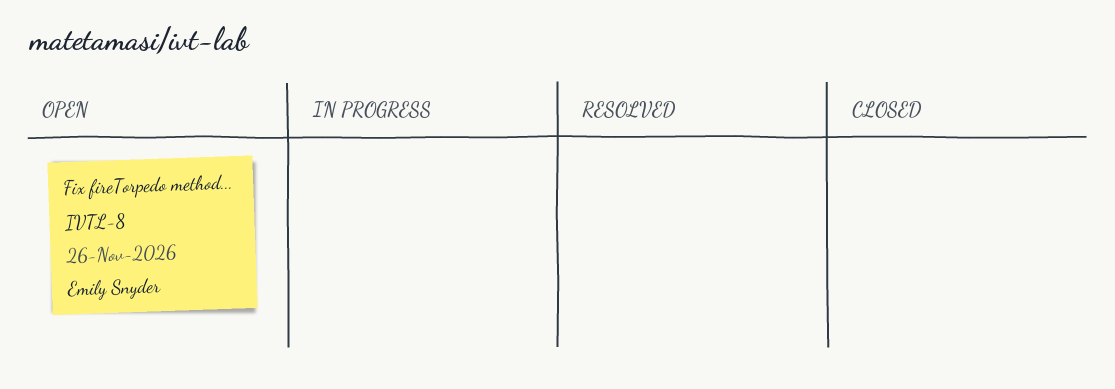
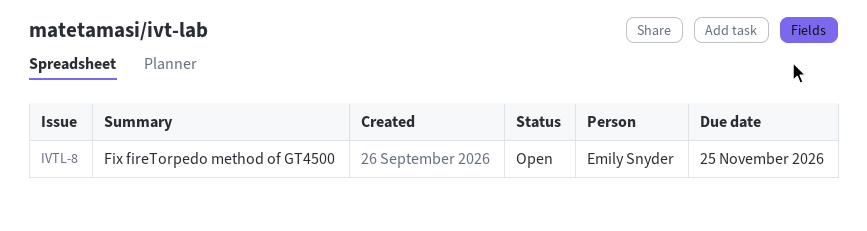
IVTL-8, due: Nov 26 -> Nov 25

